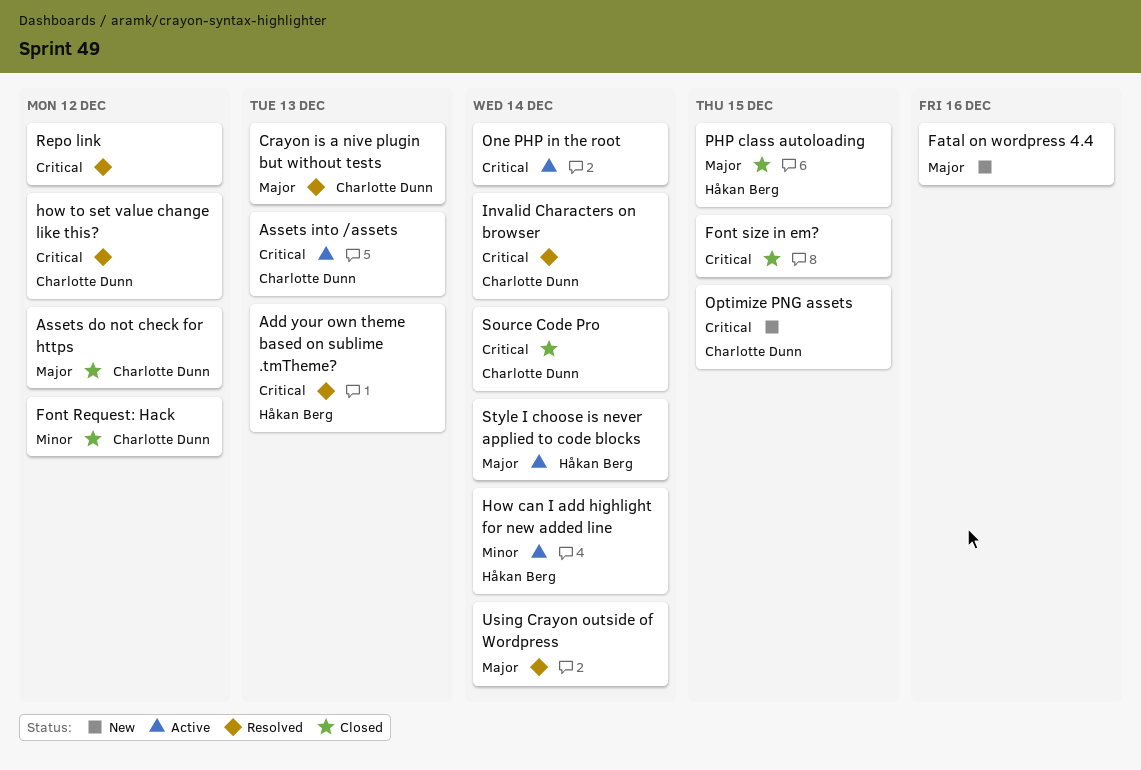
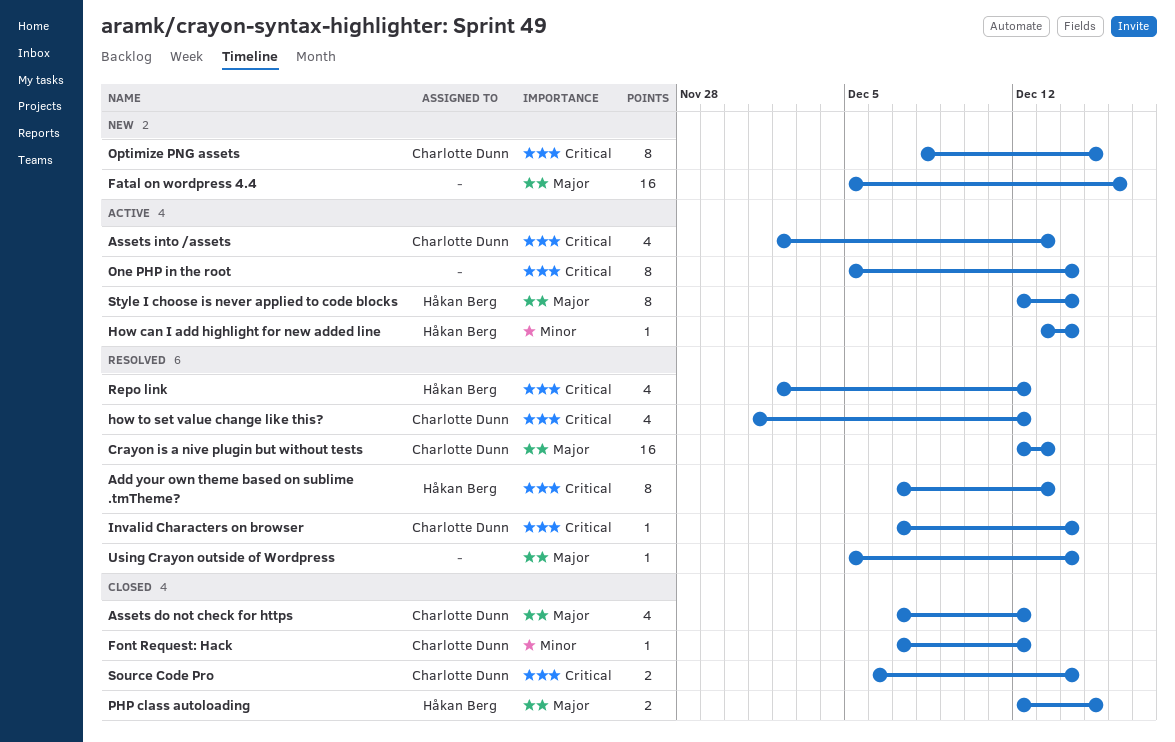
Font size in em?: present -> none
Repo link, owner: none -> Håkan Berg

